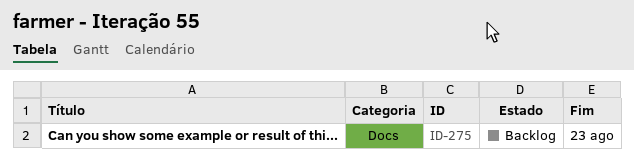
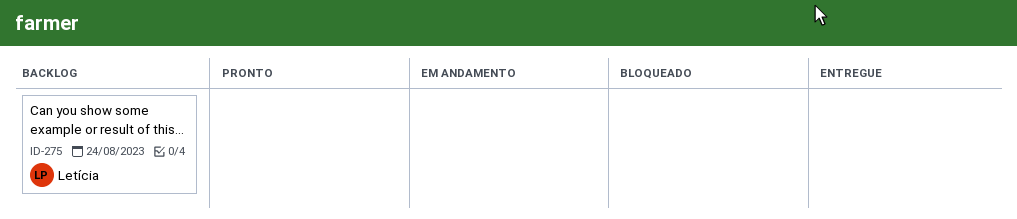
ID-275, due: Aug 23 -> Aug 24

